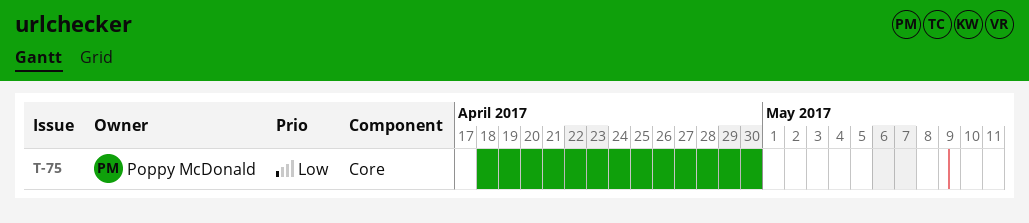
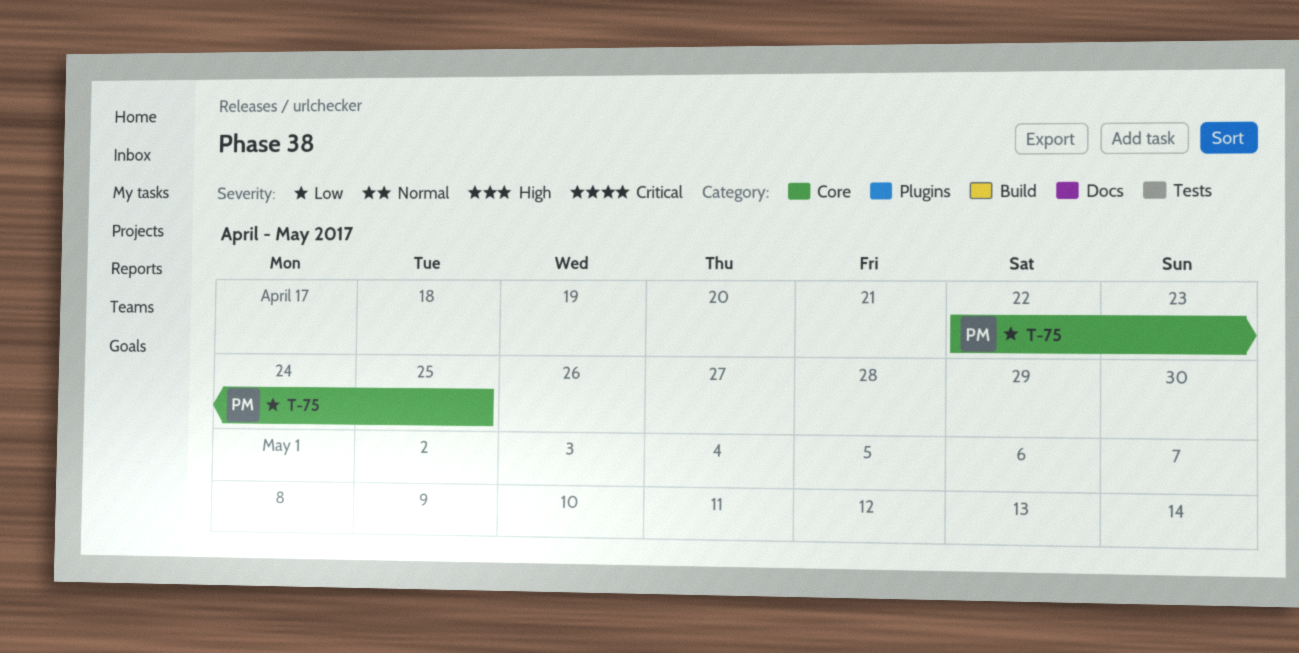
T-75, start: Apr 18 -> Apr 22
T-75, due: Apr 30 -> Apr 25

